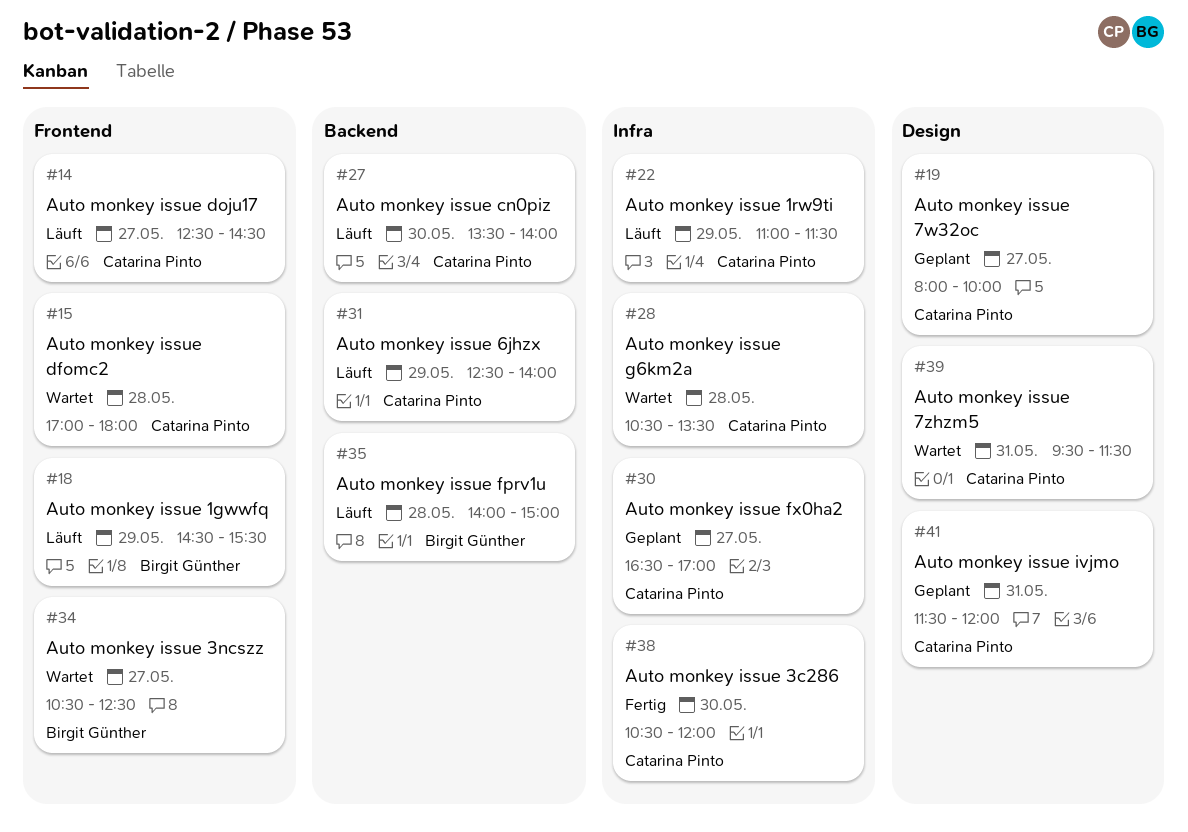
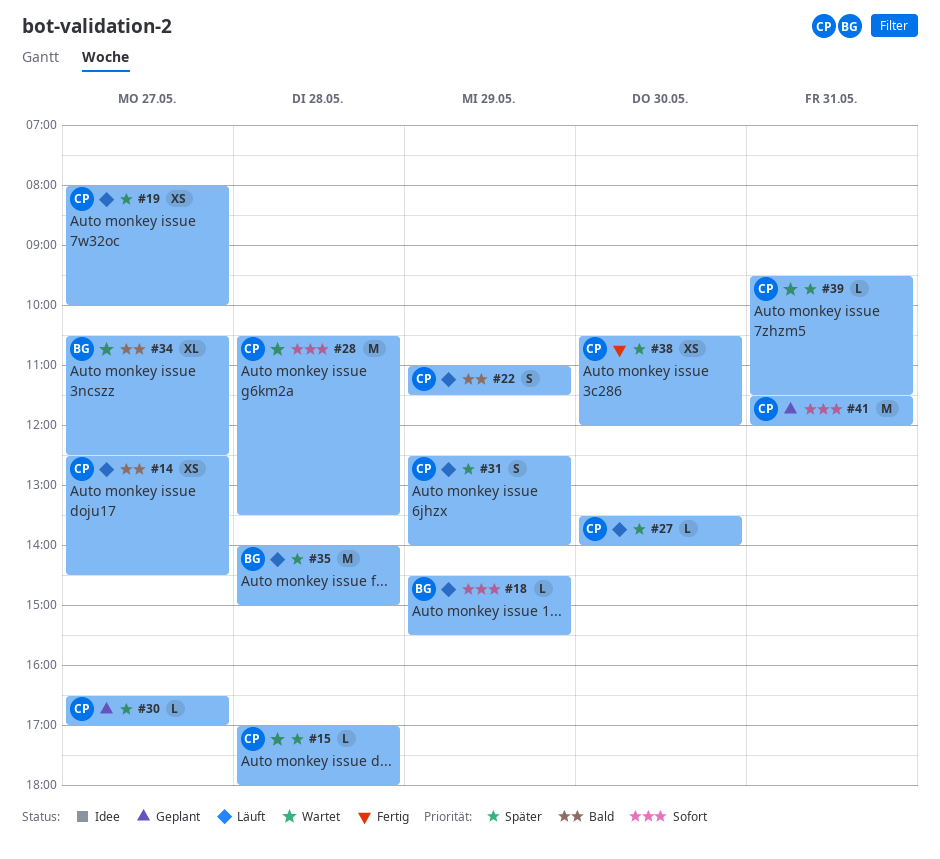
#19, status: Geplant -> Läuft

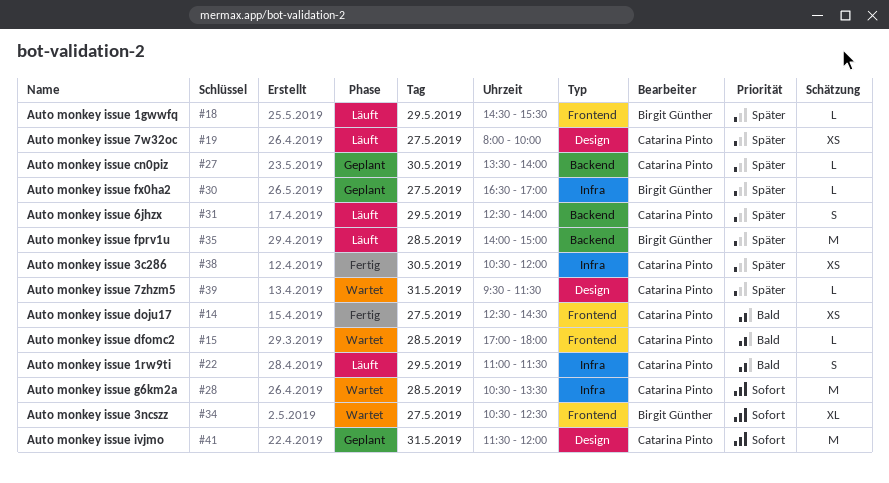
#14, status: Läuft -> Fertig
#15, priority: Später -> Bald
#18, priority: Sofort -> Später
#27, status: Läuft -> Geplant
#30, owner: Catarina Pinto -> Birgit Günther
#34, priority: Bald -> Sofort

